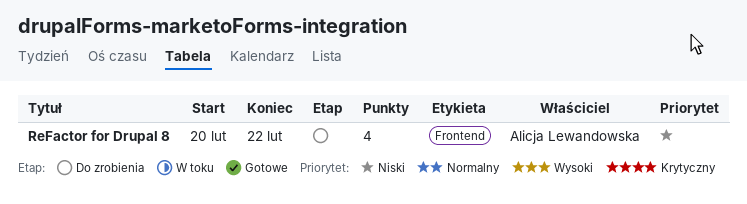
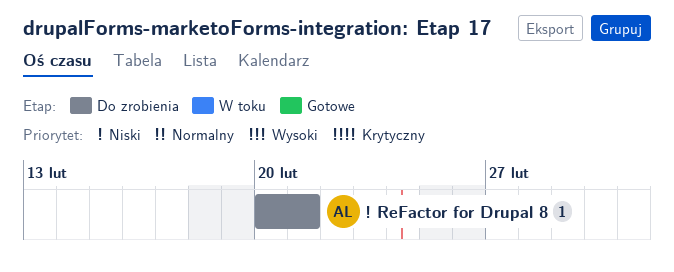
ReFactor for Drupal 8, estimate: 4 -> 1
ReFactor for Drupal 8, due: Feb 22 -> Feb 21

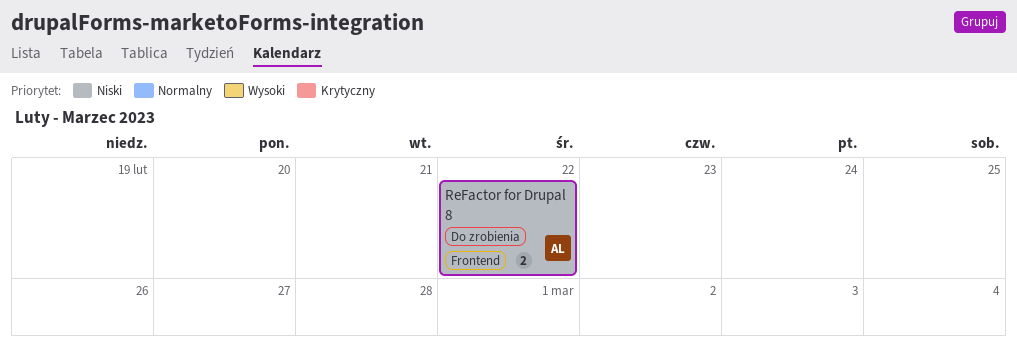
ReFactor for Drupal 8, estimate: 1 -> 2
ReFactor for Drupal 8, due: Feb 21 -> Feb 22

